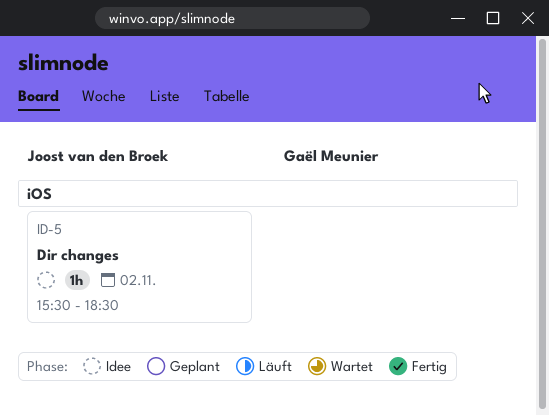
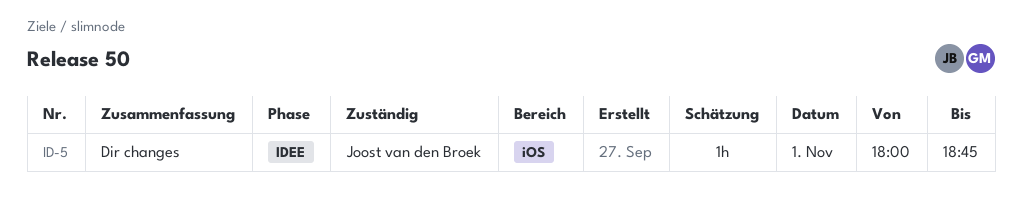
ID-5, day: Nov 2 -> Nov 1
ID-5, begins: 15:30 -> 18:00
ID-5, ends: 18:30 -> 18:45

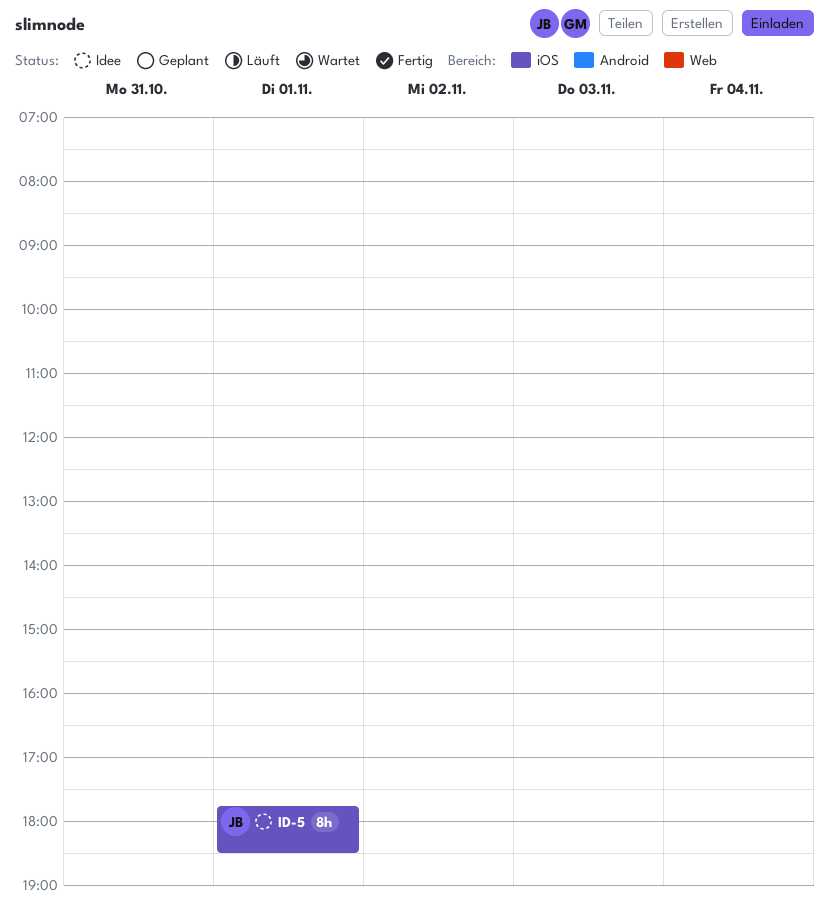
ID-5, estimate: 1h -> 8h
ID-5, begins: 18:00 -> 17:45
ID-5, ends: 18:45 -> 18:30

